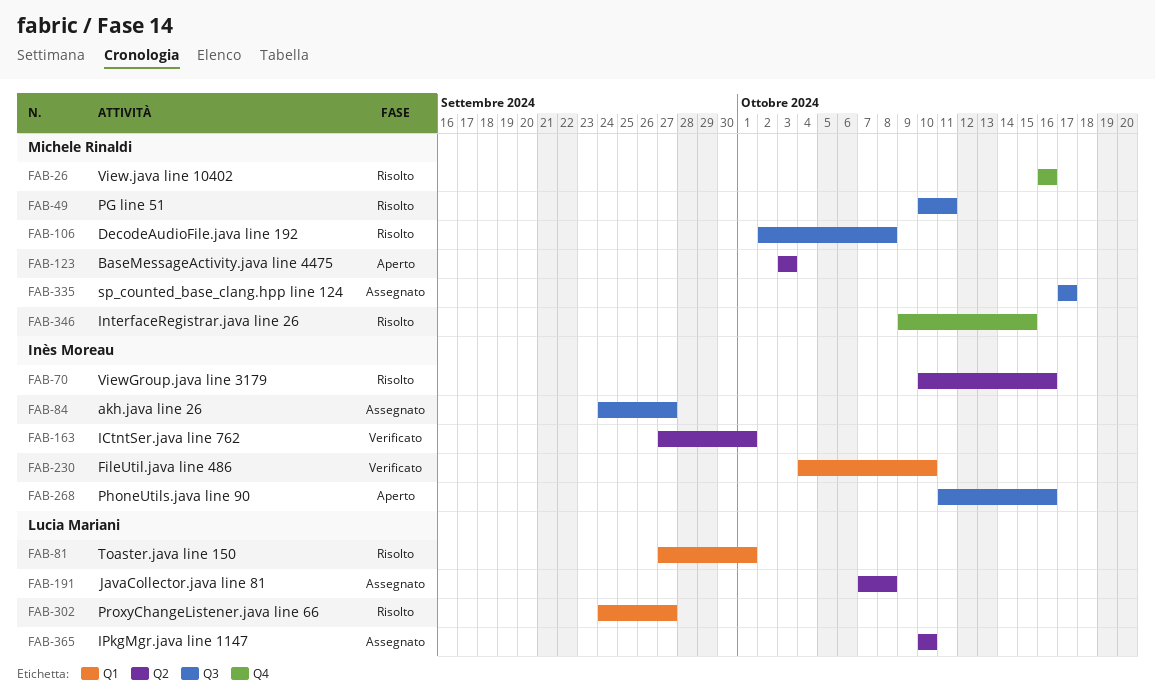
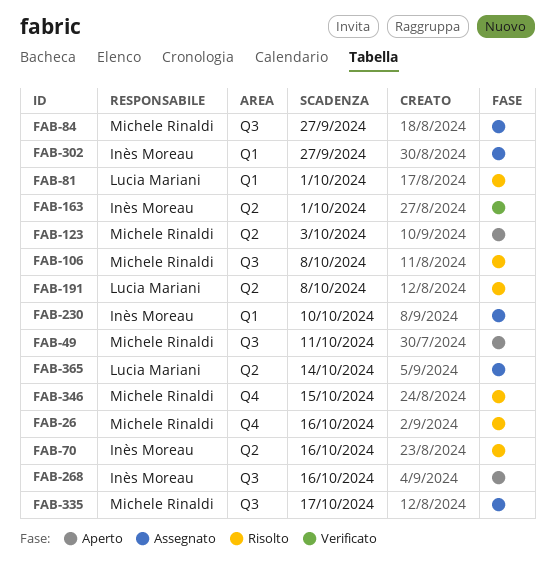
FAB-49, status: Risolto -> Aperto
FAB-84, owner: Inès Moreau -> Michele Rinaldi
FAB-191, status: Assegnato -> Risolto
FAB-230, status: Verificato -> Assegnato
FAB-302, status: Risolto -> Assegnato
FAB-302, owner: Lucia Mariani -> Inès Moreau
FAB-365, due: Oct 10 -> Oct 14

